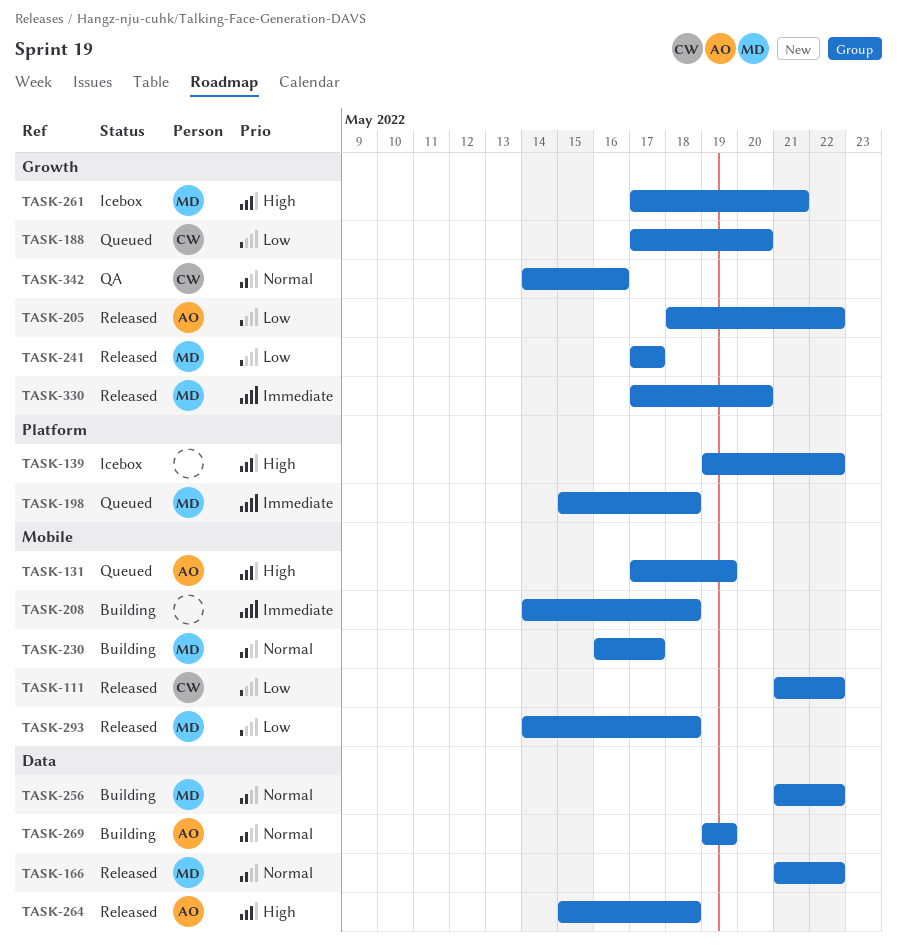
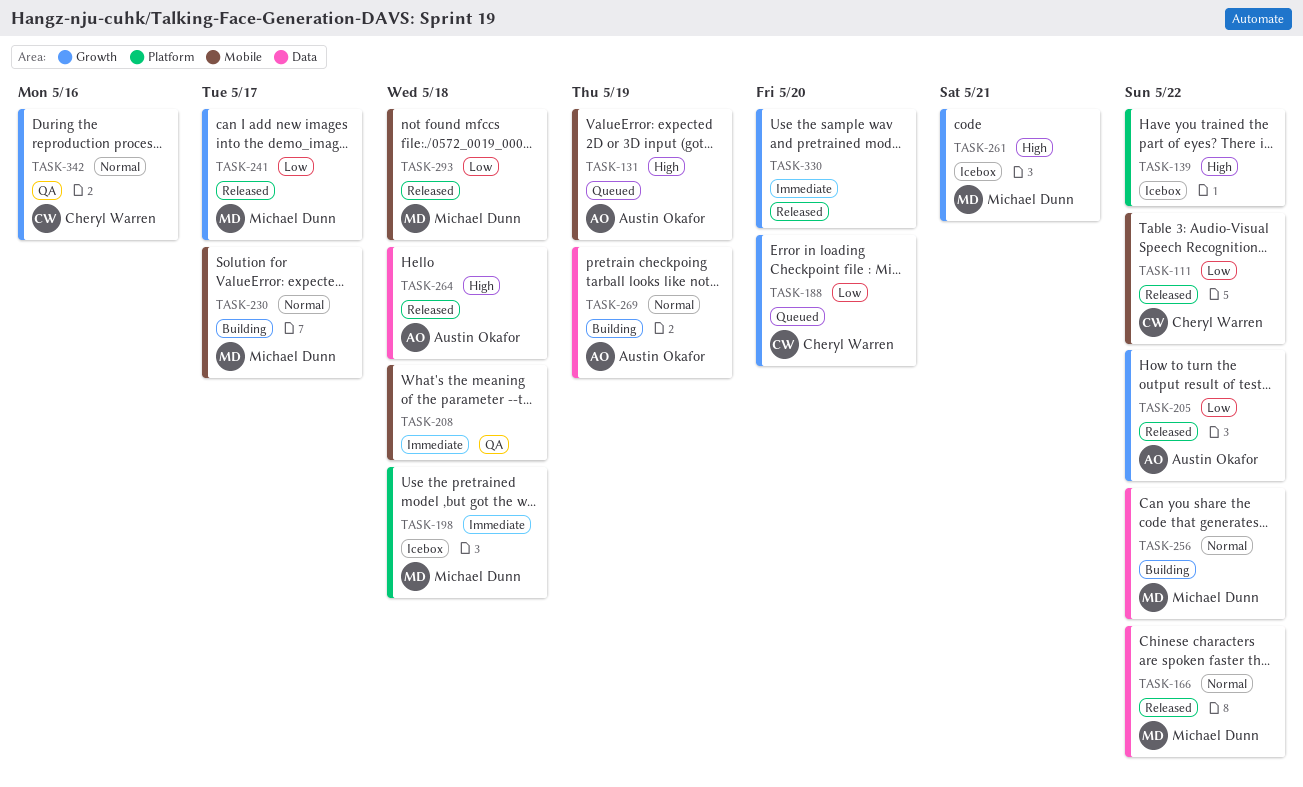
TASK-198, status: Queued -> Icebox
TASK-208, status: Building -> QA
TASK-330, owner: Michael Dunn -> none

